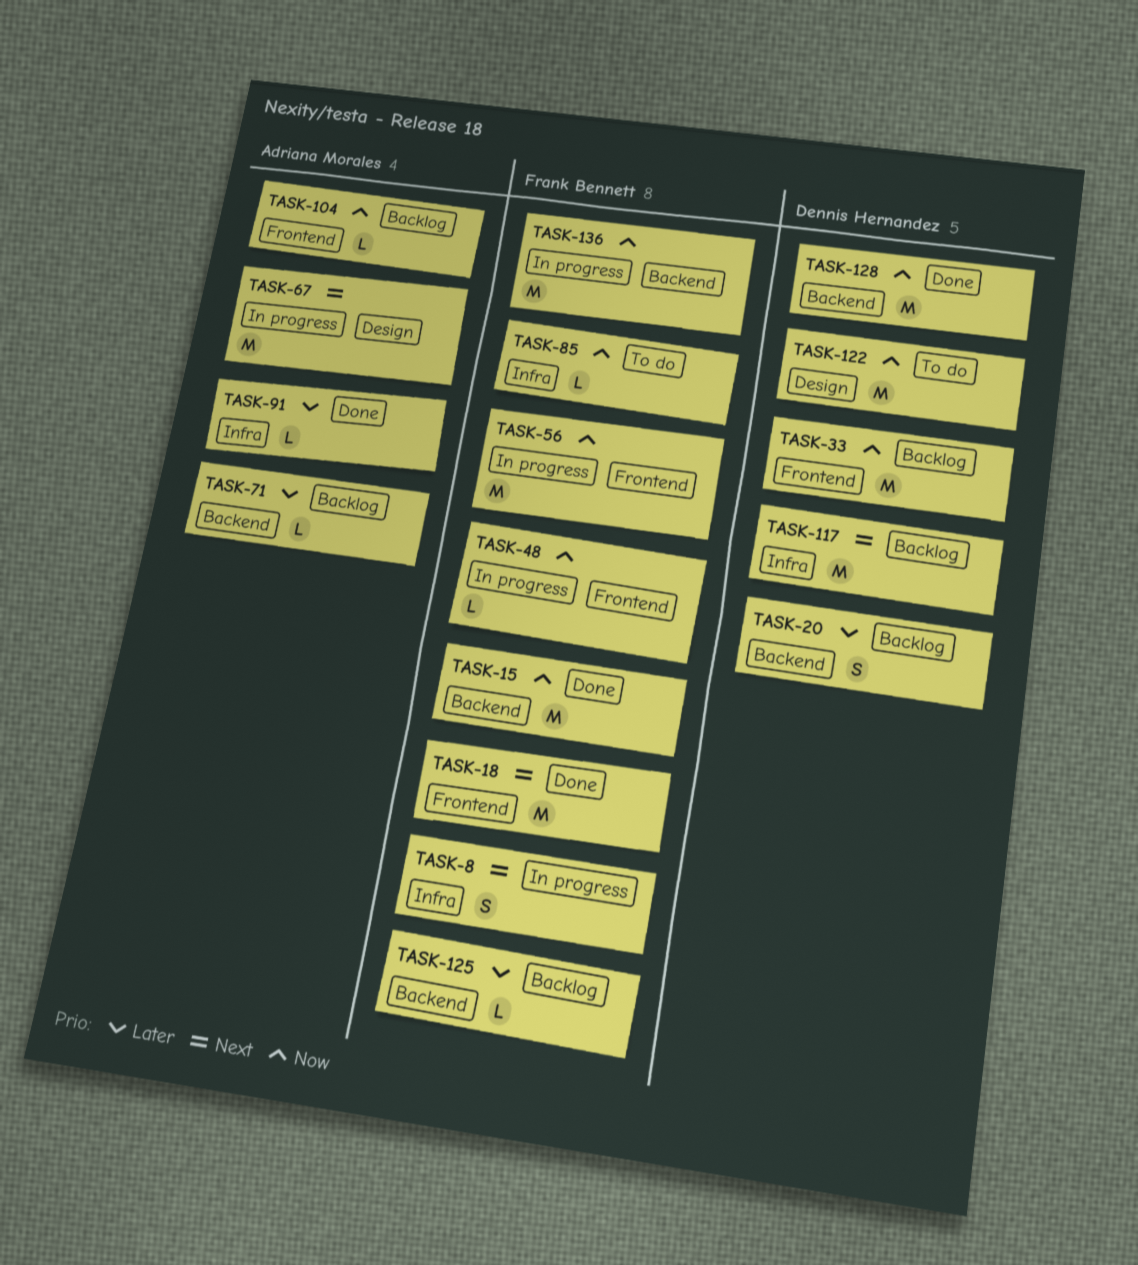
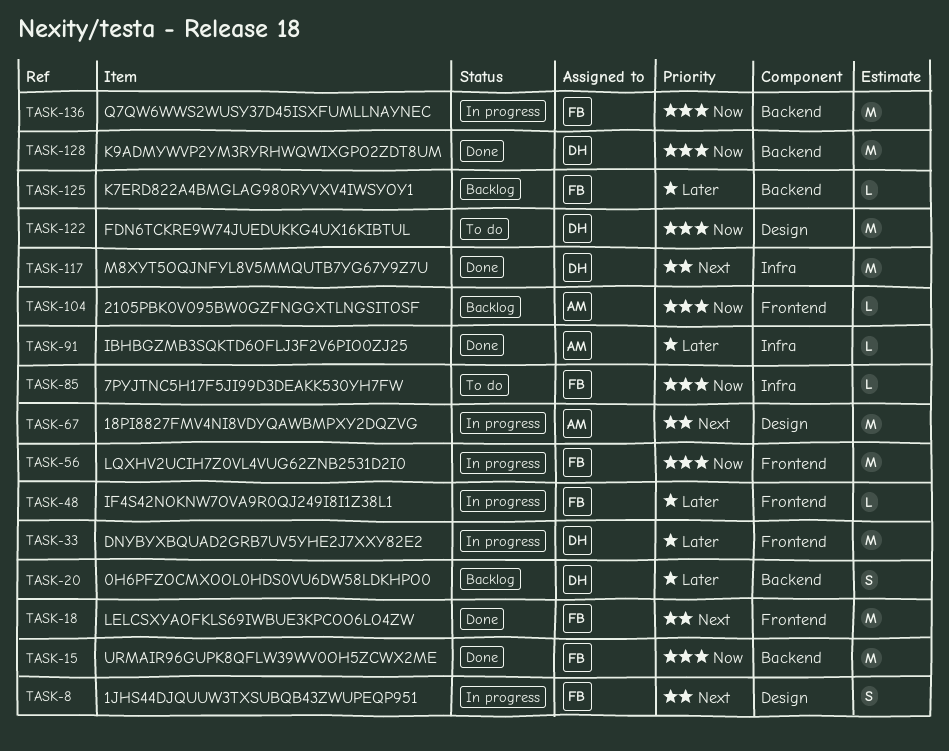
TASK-8, label: Infra -> Design
TASK-33, status: Backlog -> In progress
TASK-33, priority: Now -> Later
TASK-48, priority: Now -> Later
TASK-71: present -> none
TASK-117, status: Backlog -> Done

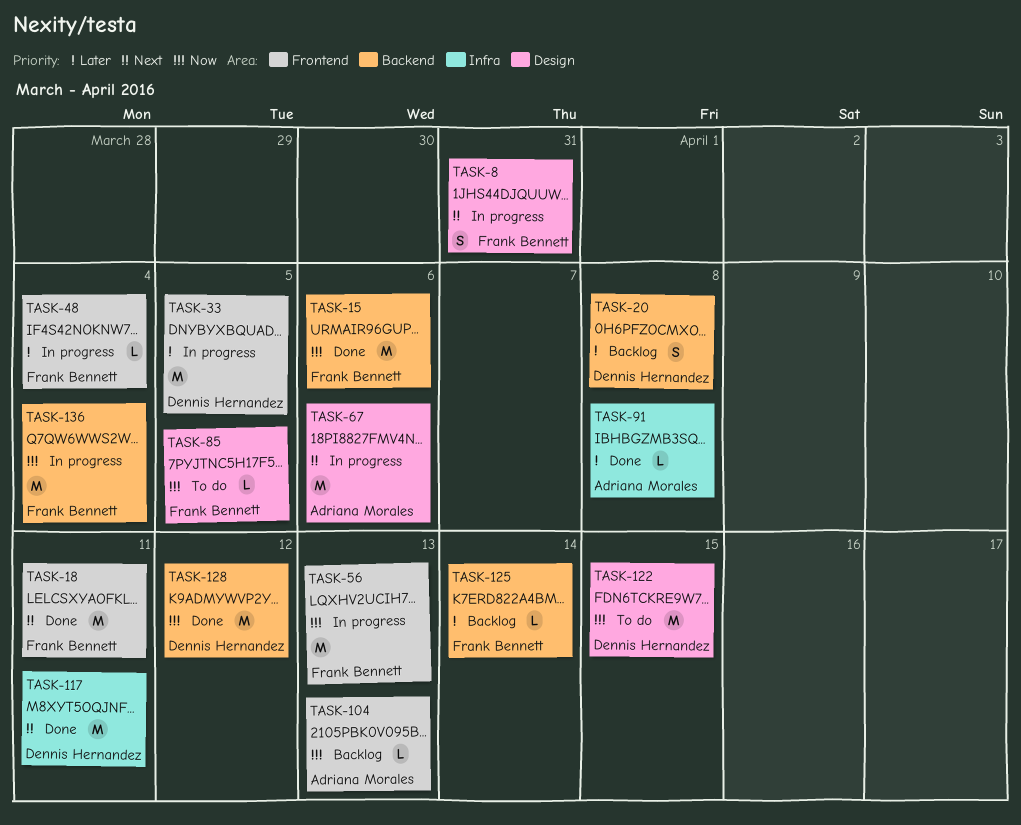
TASK-85, label: Infra -> Design

